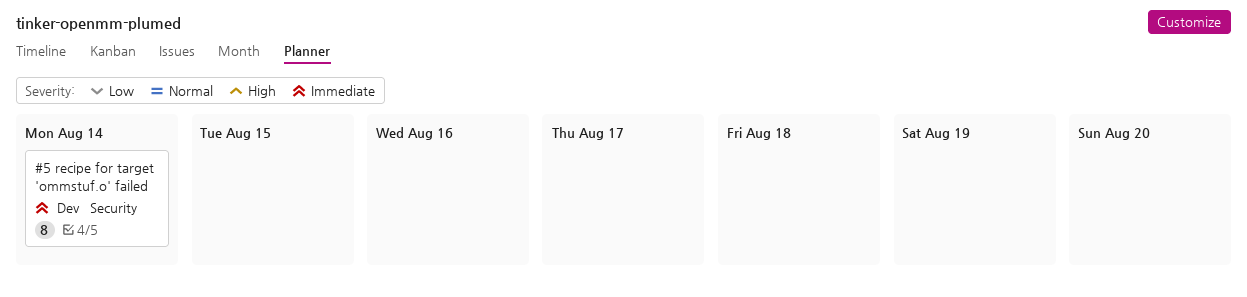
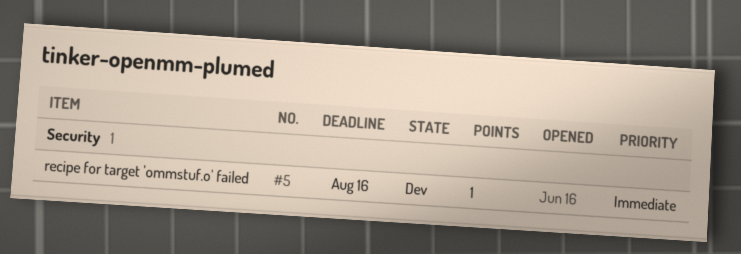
#5, estimate: 8 -> 1
#5, due: Aug 14 -> Aug 16

